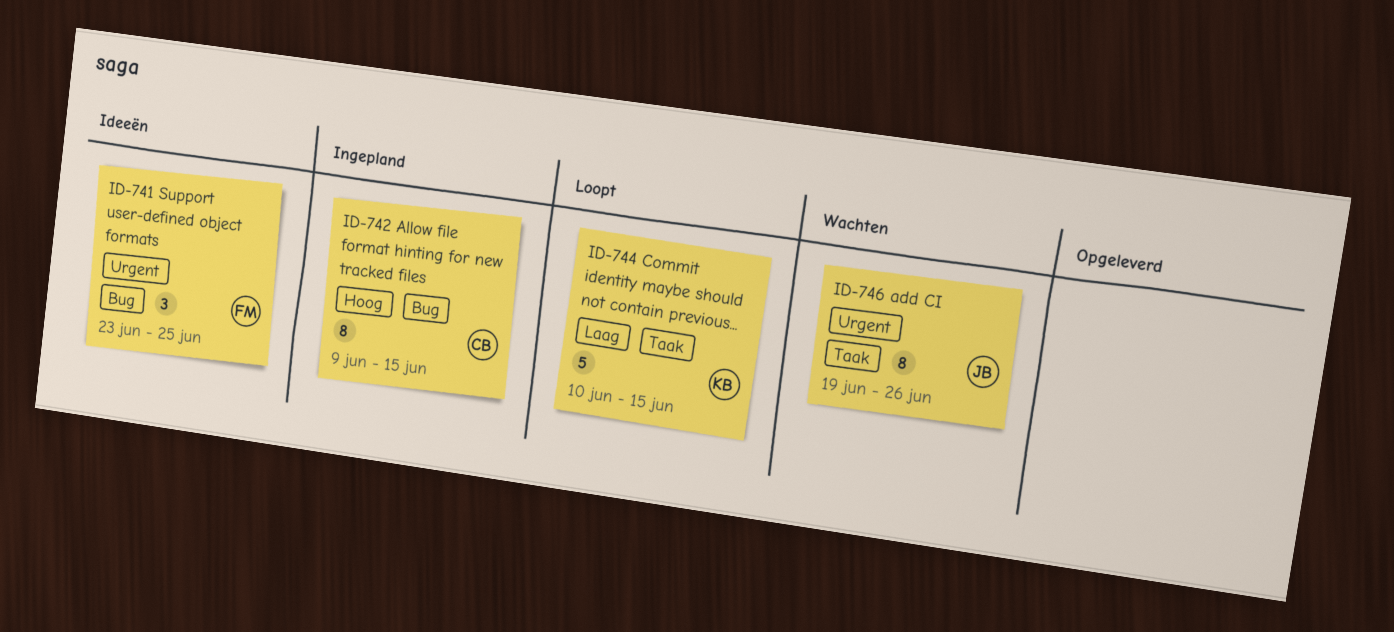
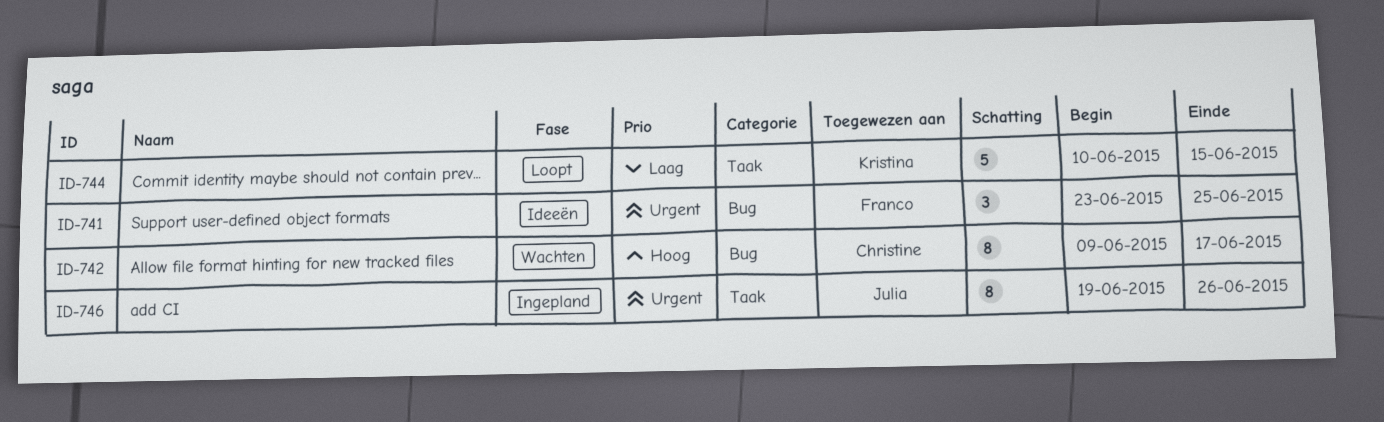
ID-742, status: Ingepland -> Wachten
ID-742, due: Jun 15 -> Jun 17
ID-746, status: Wachten -> Ingepland

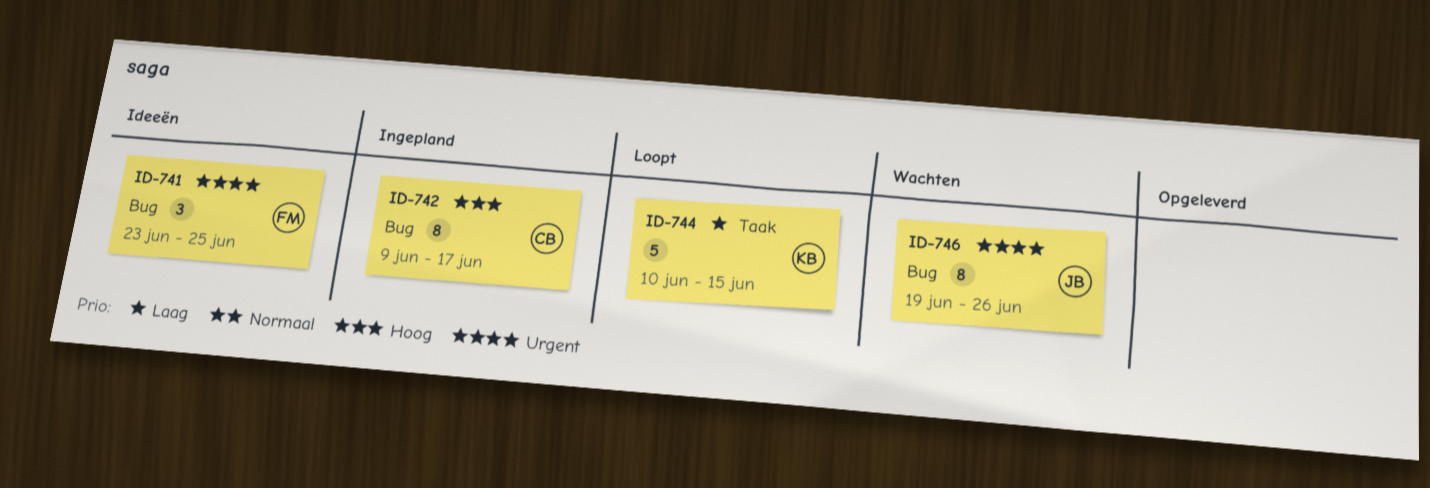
ID-742, status: Wachten -> Ingepland
ID-746, status: Ingepland -> Wachten
ID-746, label: Taak -> Bug

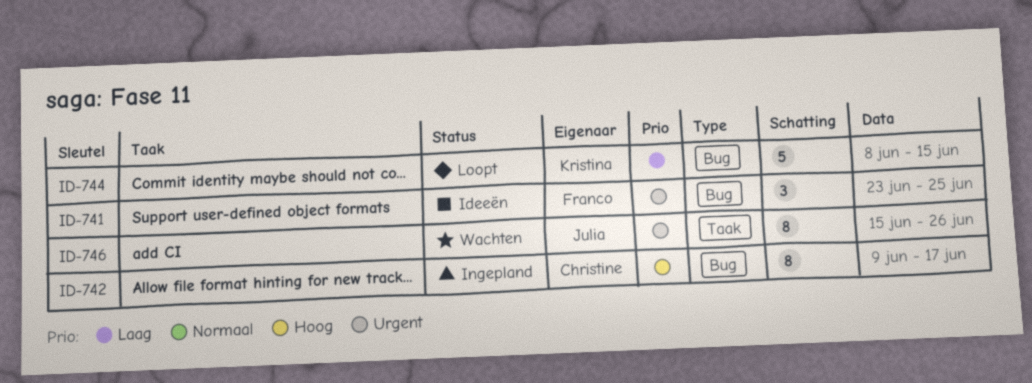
ID-744, label: Taak -> Bug
ID-744, start: Jun 10 -> Jun 8
ID-746, label: Bug -> Taak
ID-746, start: Jun 19 -> Jun 15

